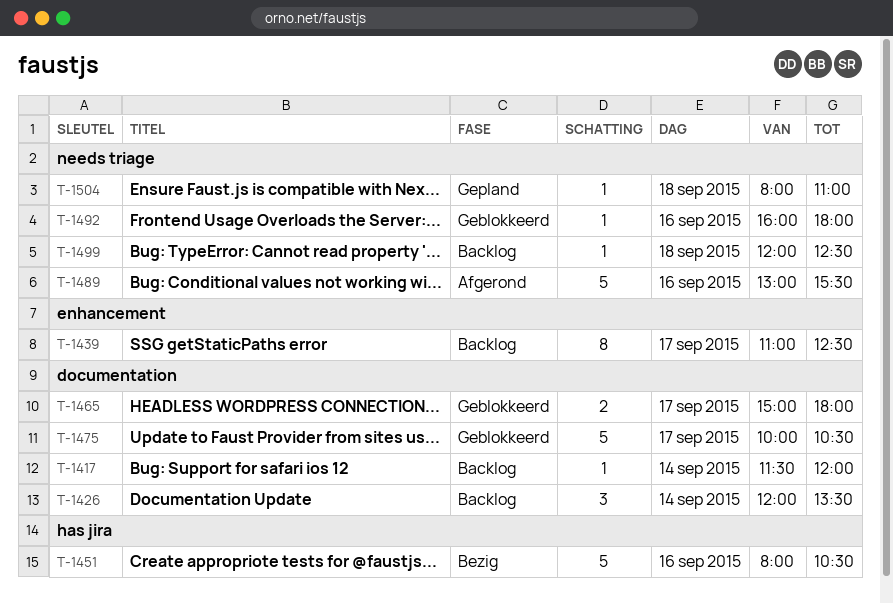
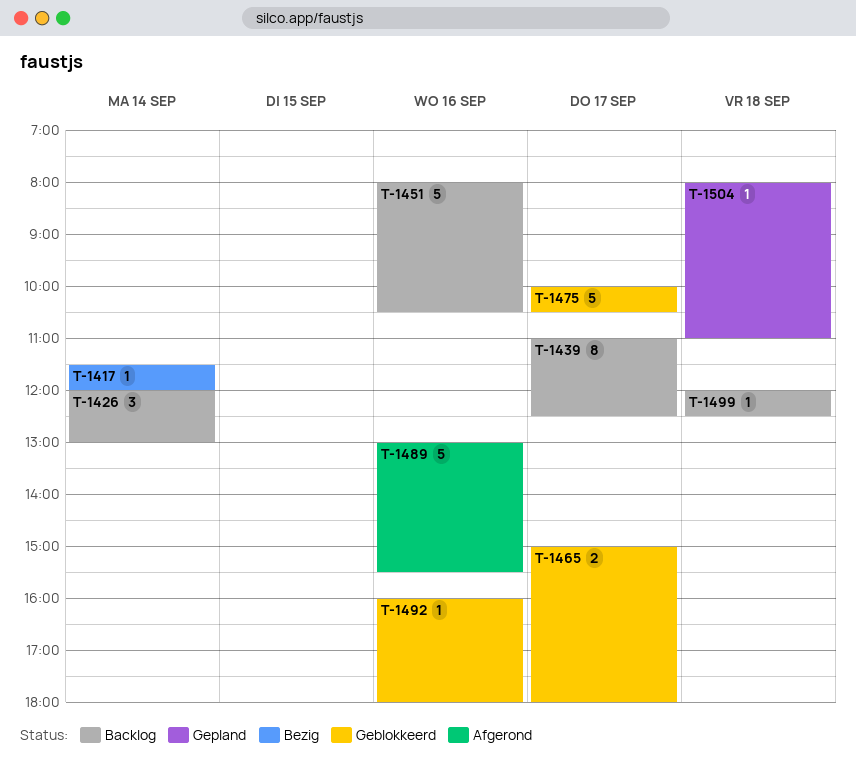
T-1417, status: Backlog -> Bezig
T-1426, ends: 13:30 -> 13:00
T-1451, status: Bezig -> Backlog

